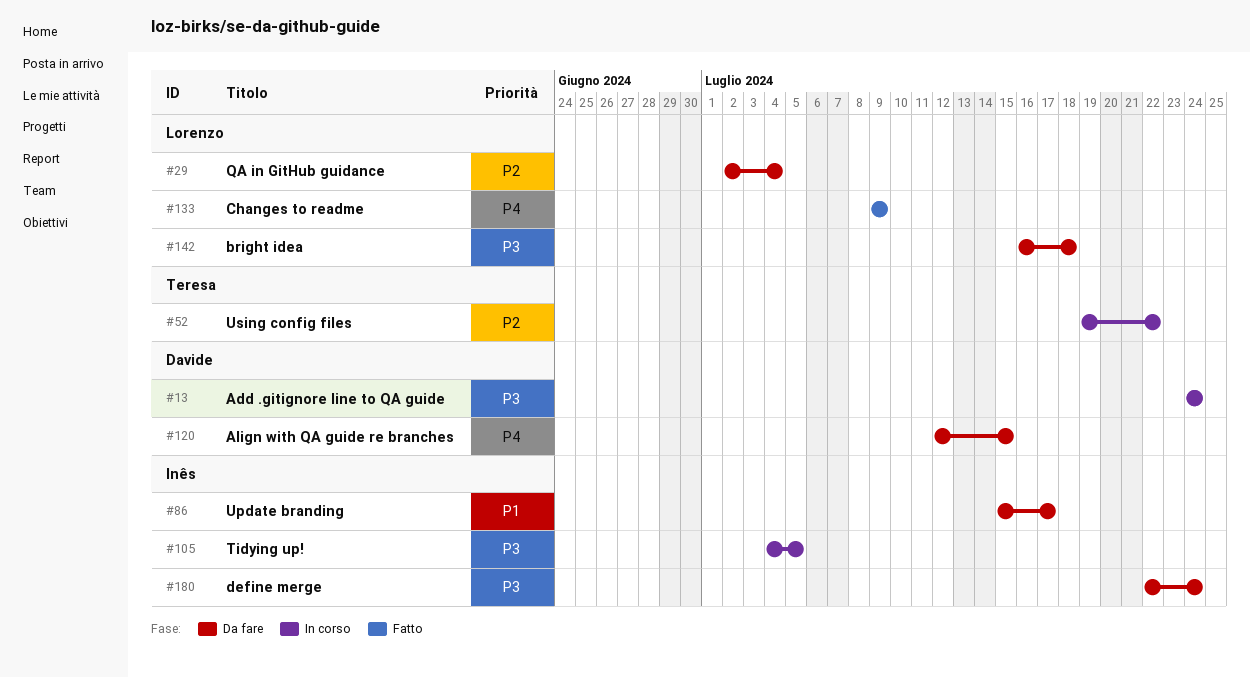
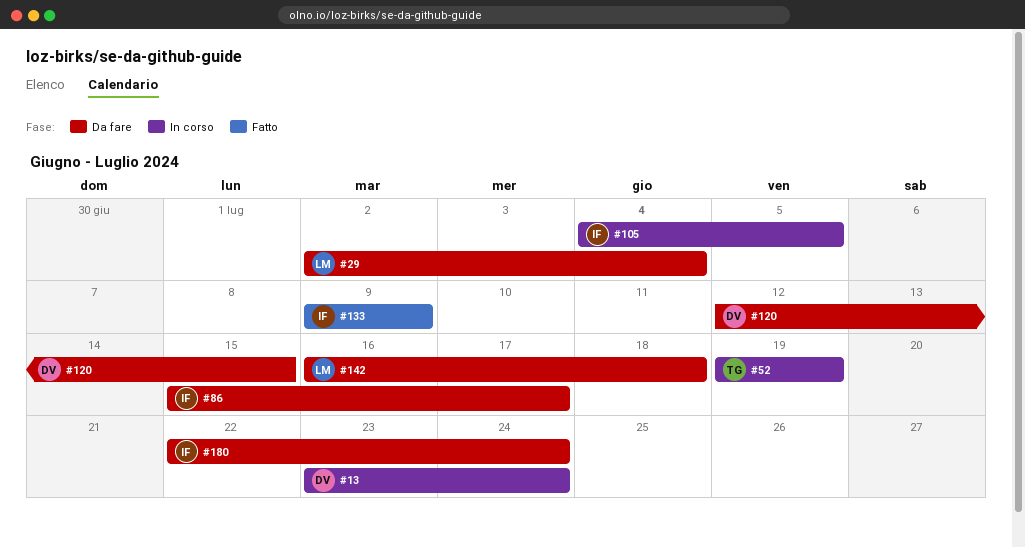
#13, start: Jul 24 -> Jul 23
#52, due: Jul 22 -> Jul 19
#133, owner: Lorenzo -> Inês

